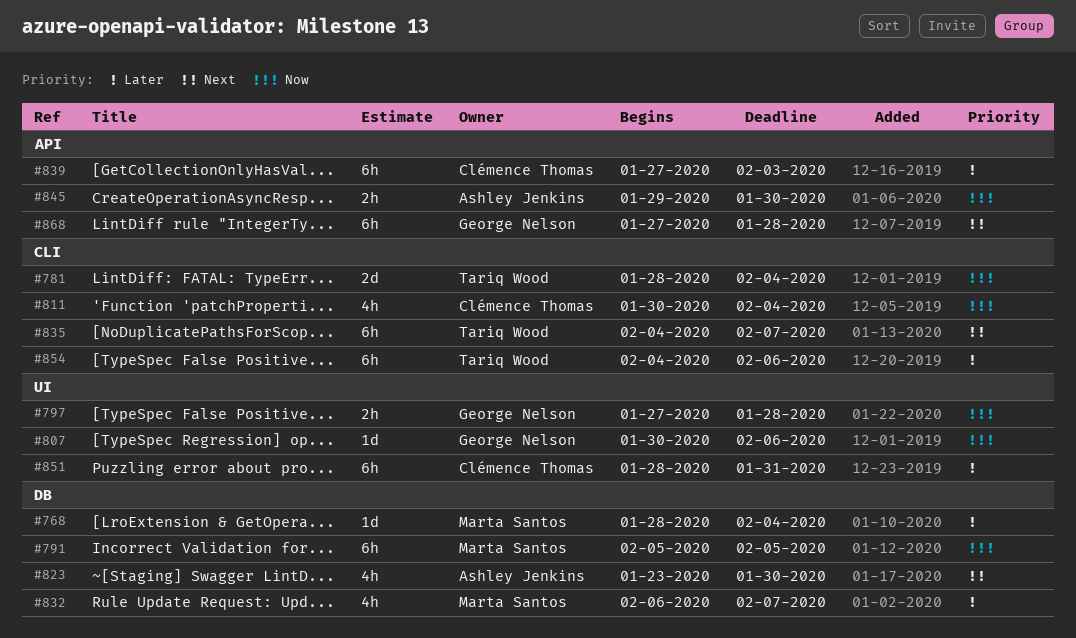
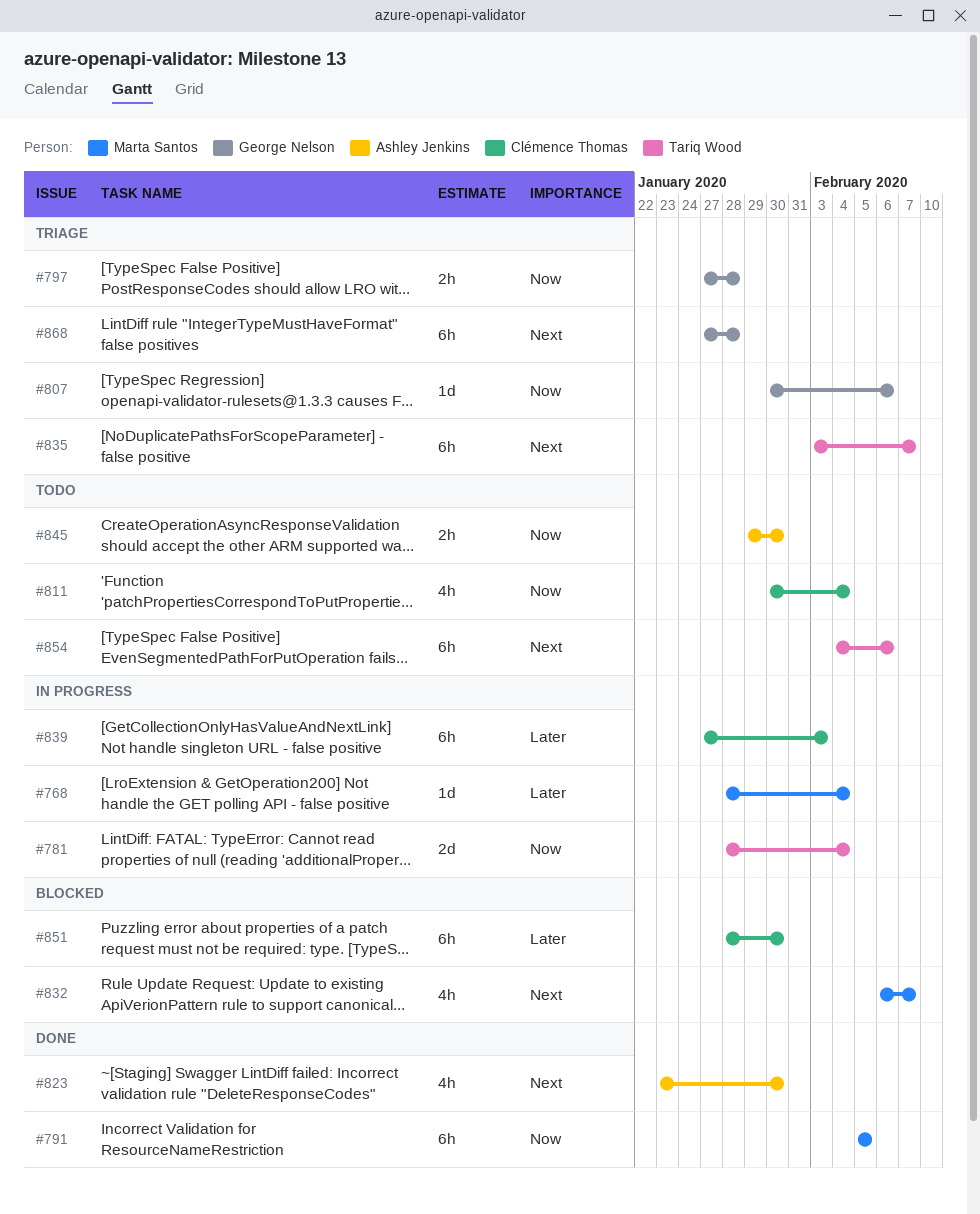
#832, priority: Later -> Next
#835, start: Feb 4 -> Feb 3
#851, due: Jan 31 -> Jan 30
#854, priority: Later -> Next

